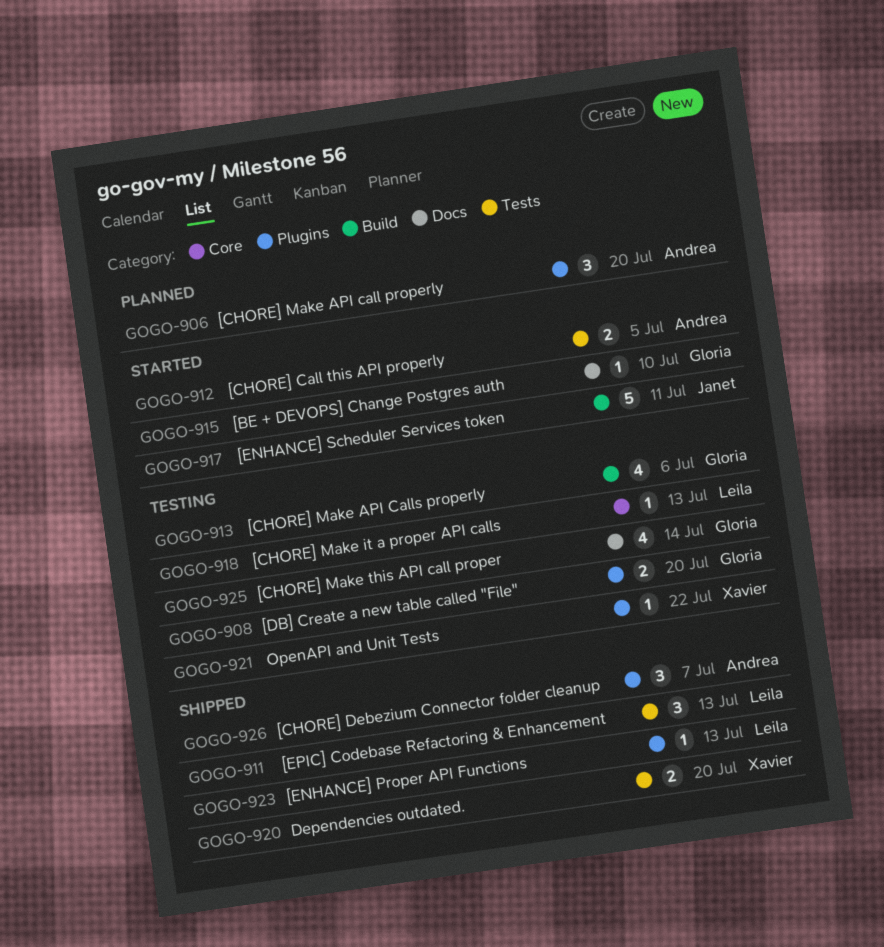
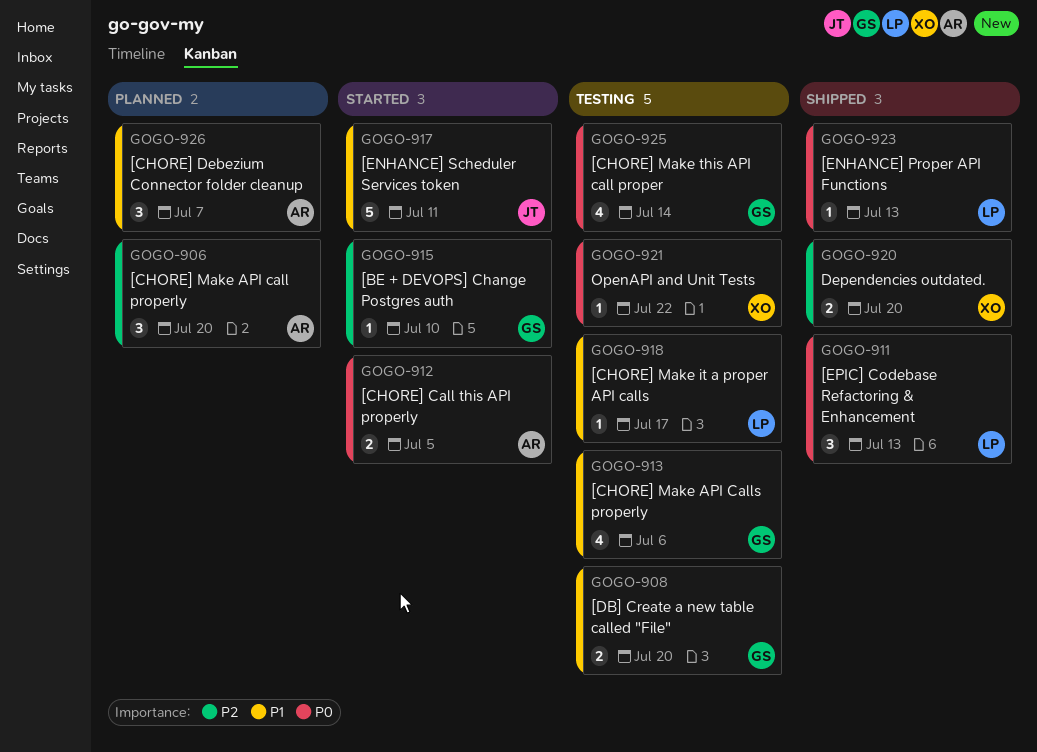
GOGO-918, due: Jul 13 -> Jul 17
GOGO-926, status: Shipped -> Planned

